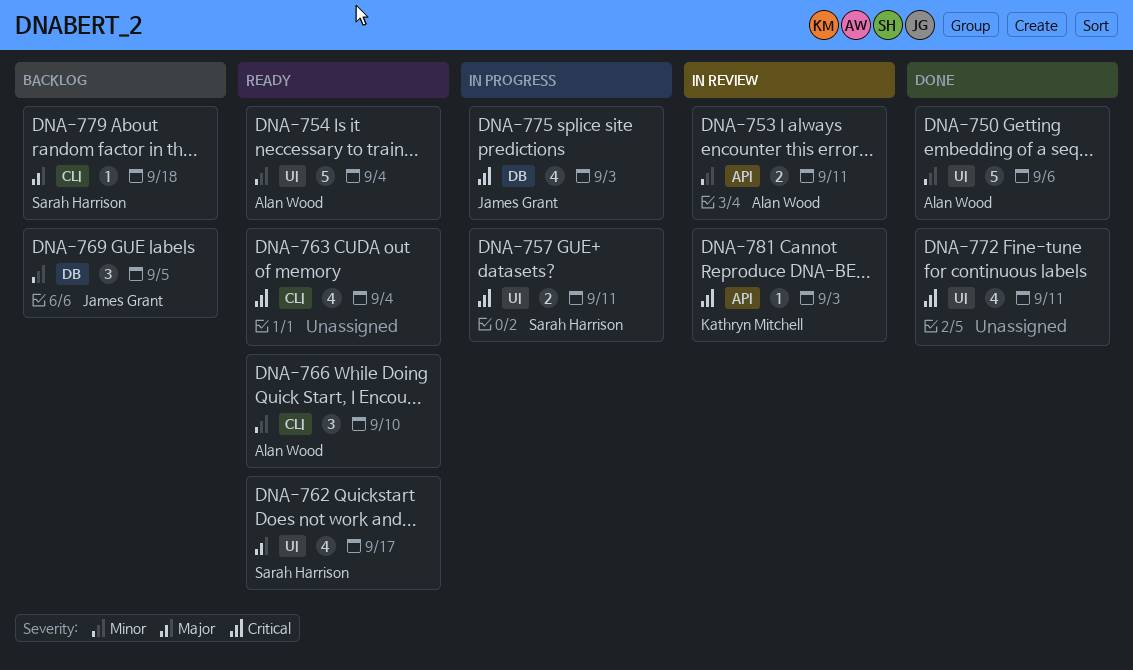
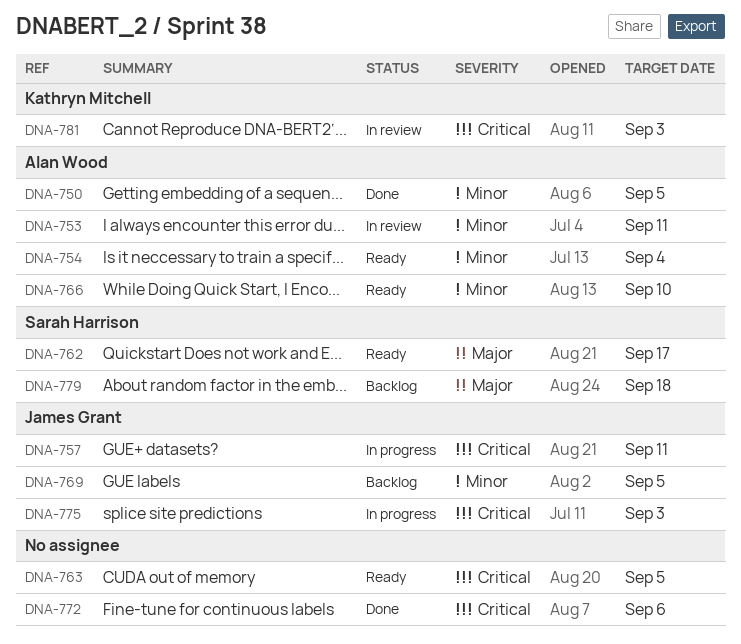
DNA-750, due: Sep 6 -> Sep 5
DNA-757, owner: Sarah Harrison -> James Grant
DNA-763, due: Sep 4 -> Sep 5
DNA-772, due: Sep 11 -> Sep 6

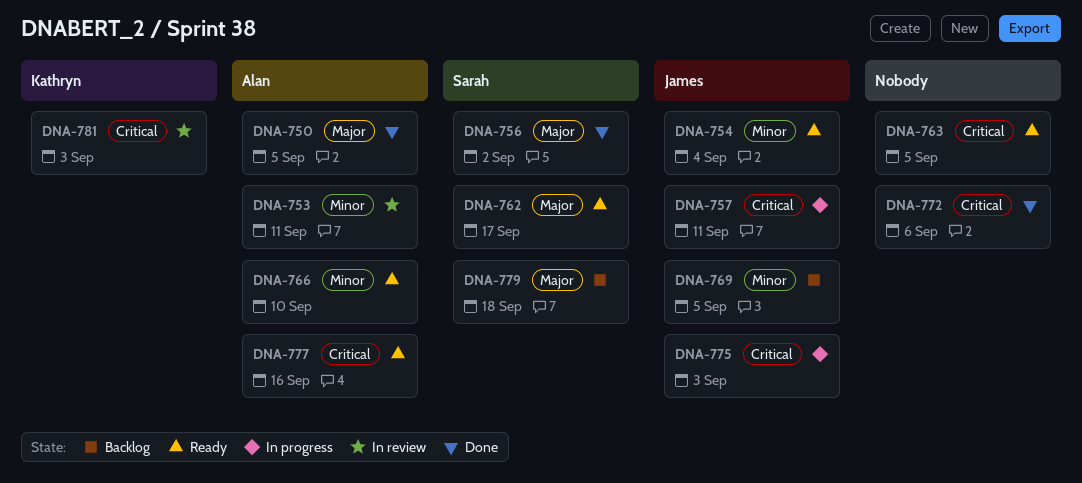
DNA-750, priority: Minor -> Major
DNA-754, owner: Alan Wood -> James Grant
DNA-756: none -> present
DNA-777: none -> present

